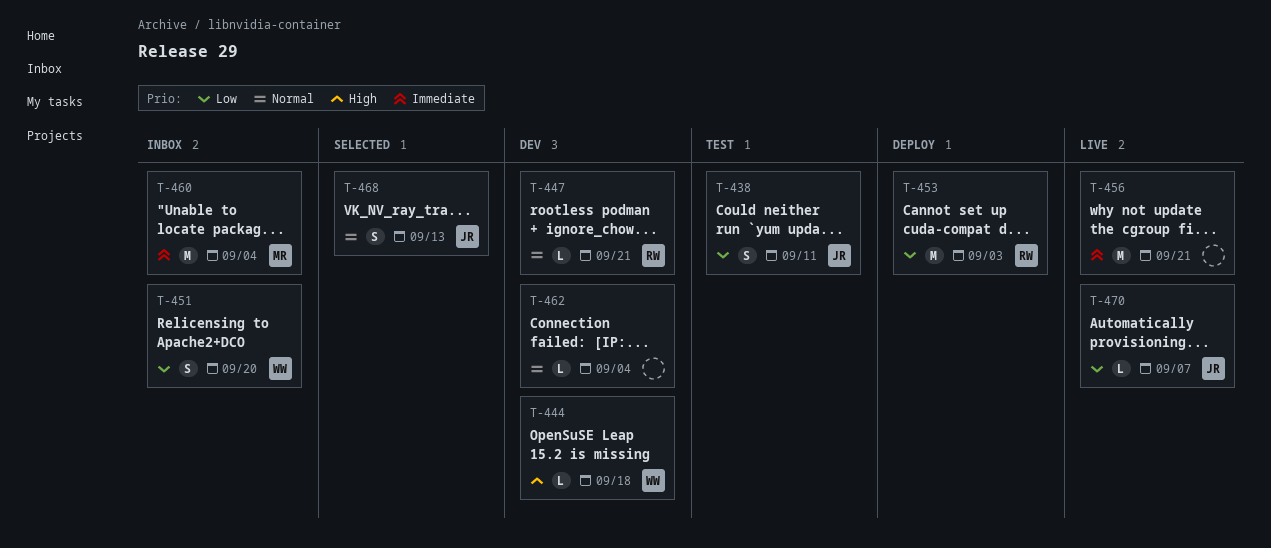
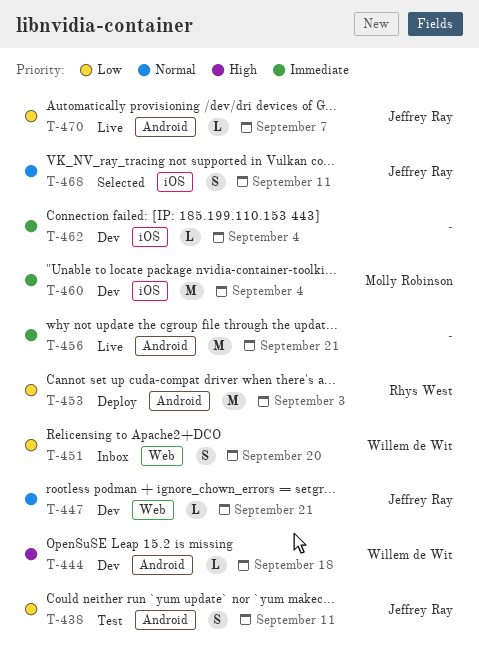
T-447, owner: Rhys West -> Jeffrey Ray
T-460, status: Inbox -> Dev
T-462, priority: Normal -> Immediate
T-468, due: Sep 13 -> Sep 11

